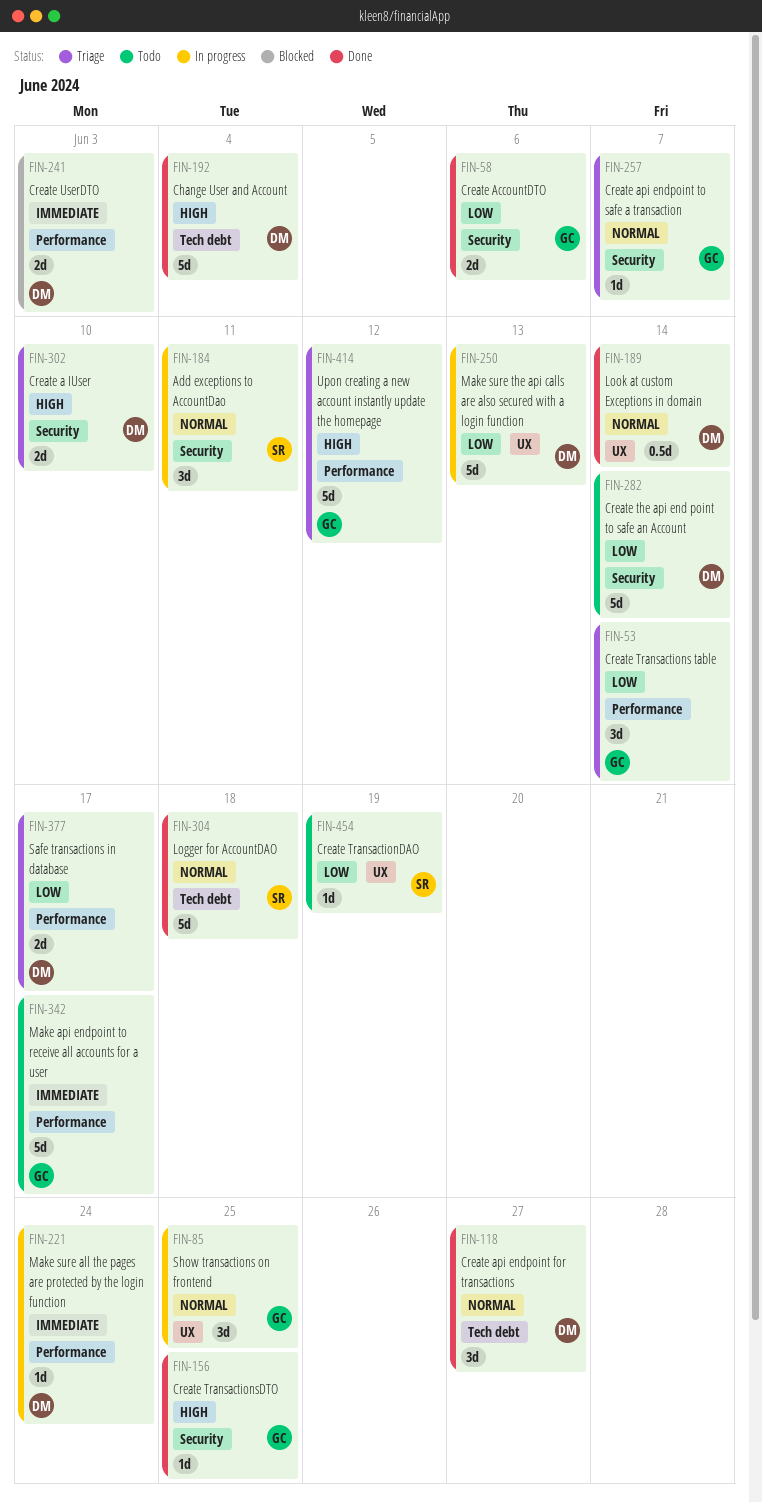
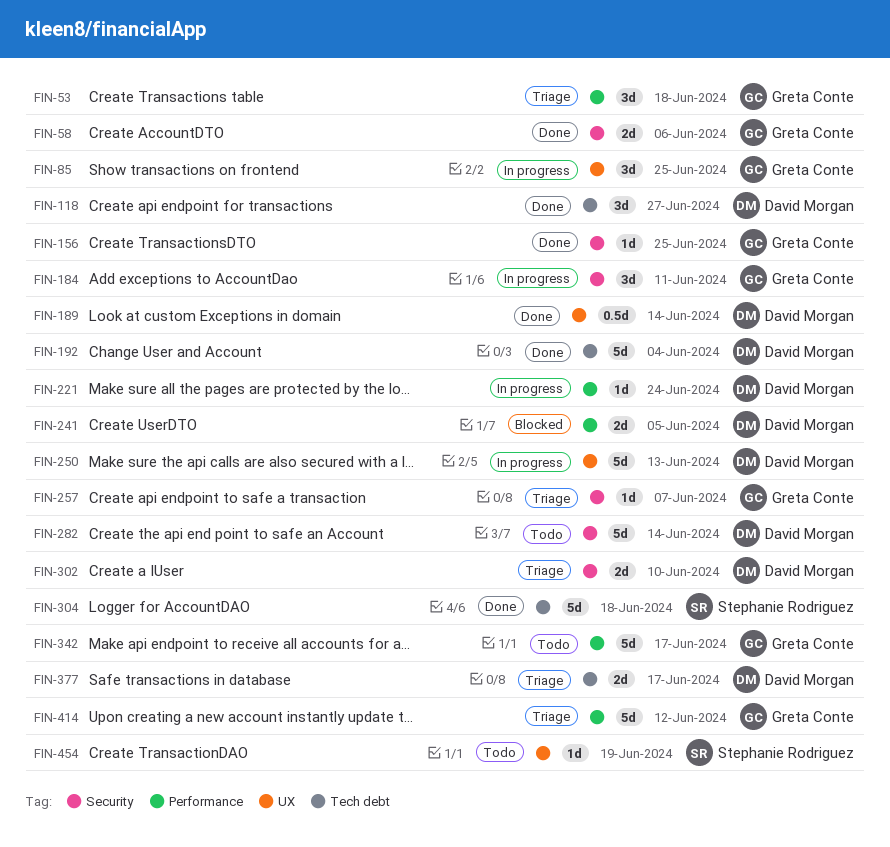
FIN-53, due: Jun 14 -> Jun 18
FIN-184, owner: Stephanie Rodriguez -> Greta Conte
FIN-241, due: Jun 3 -> Jun 5
FIN-377, label: Performance -> Tech debt

